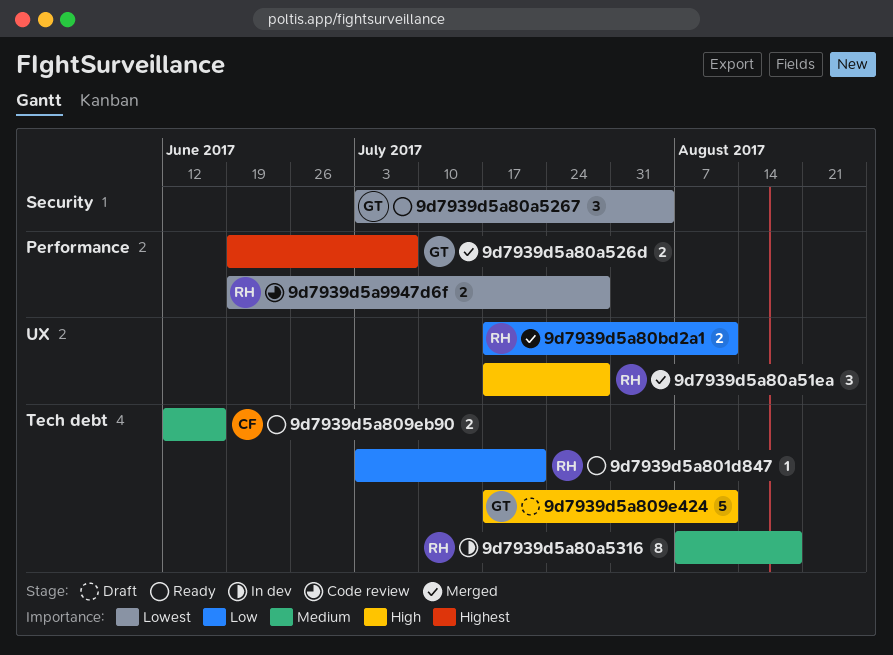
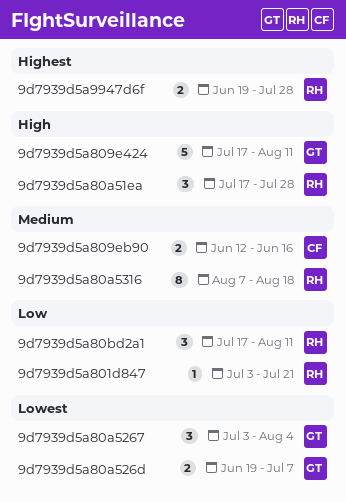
9d7939d5a80a526d, priority: Highest -> Lowest
9d7939d5a80bd2a1, estimate: 2 -> 3
9d7939d5a9947d6f, priority: Lowest -> Highest

